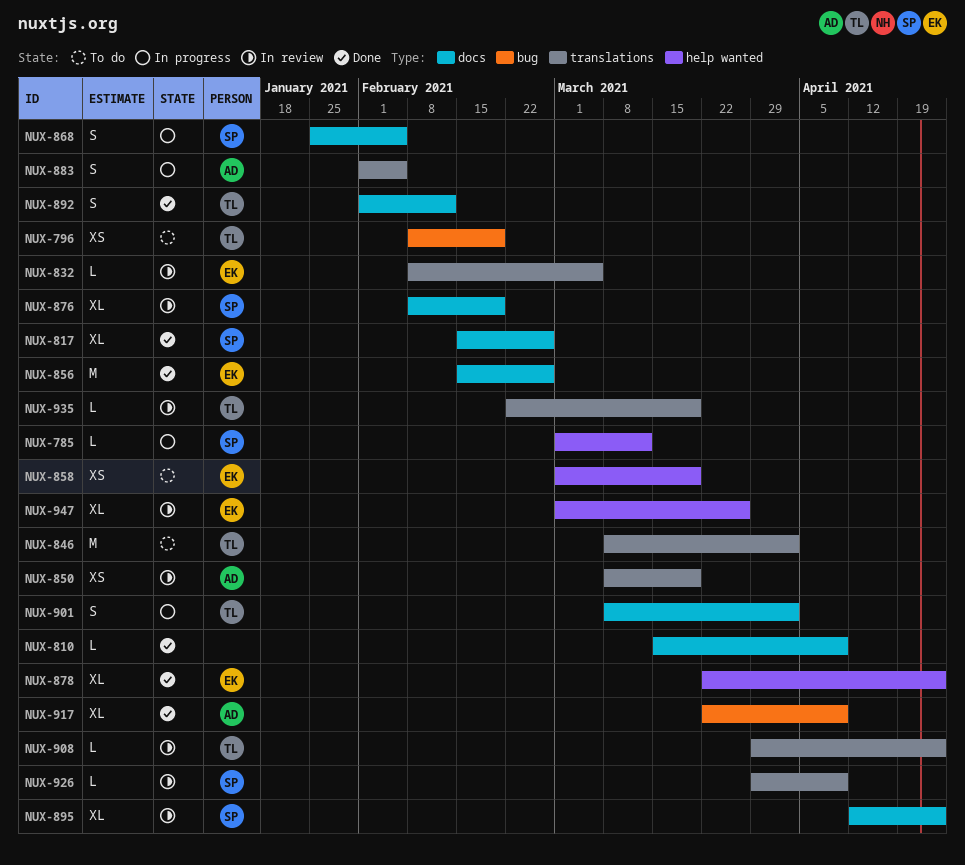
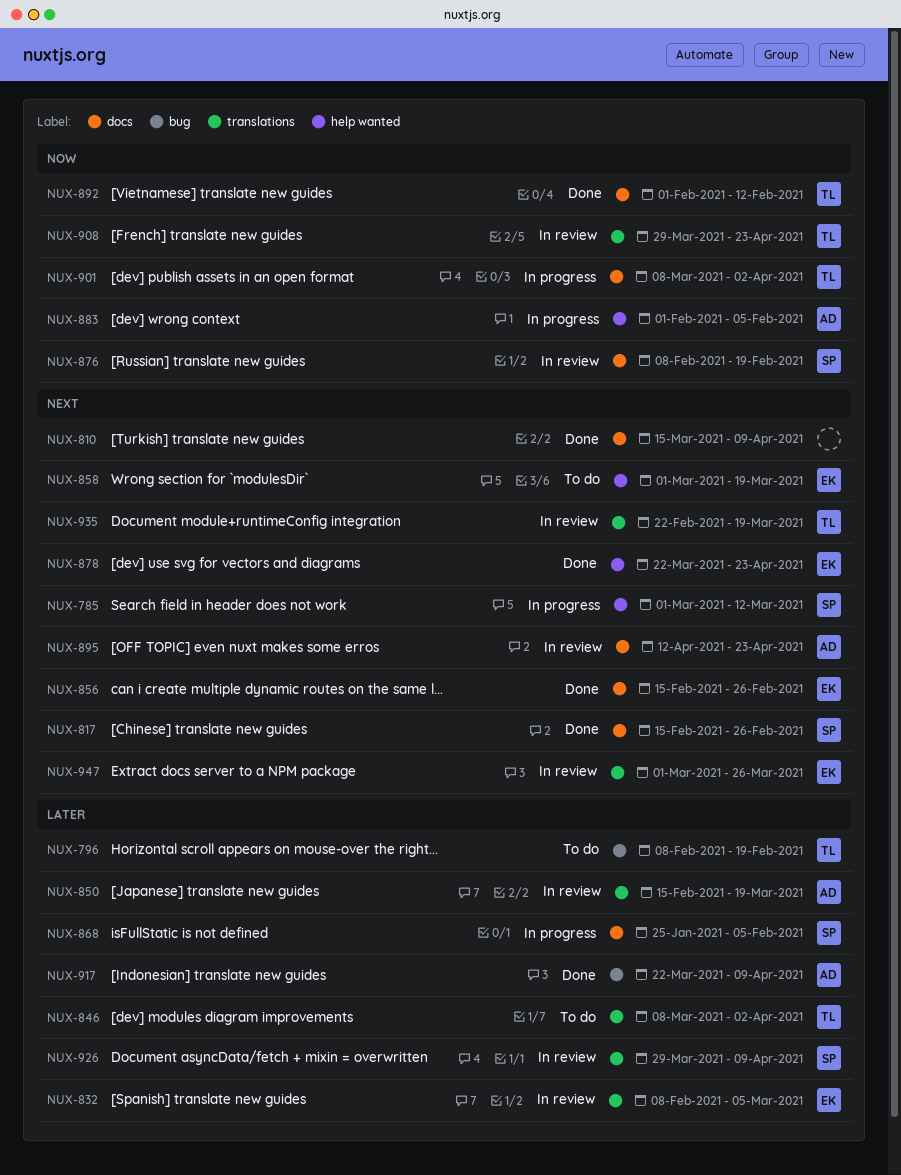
NUX-850, start: Mar 8 -> Feb 15
NUX-883, label: translations -> help wanted
NUX-895, owner: SP -> AD
NUX-947, label: help wanted -> translations

